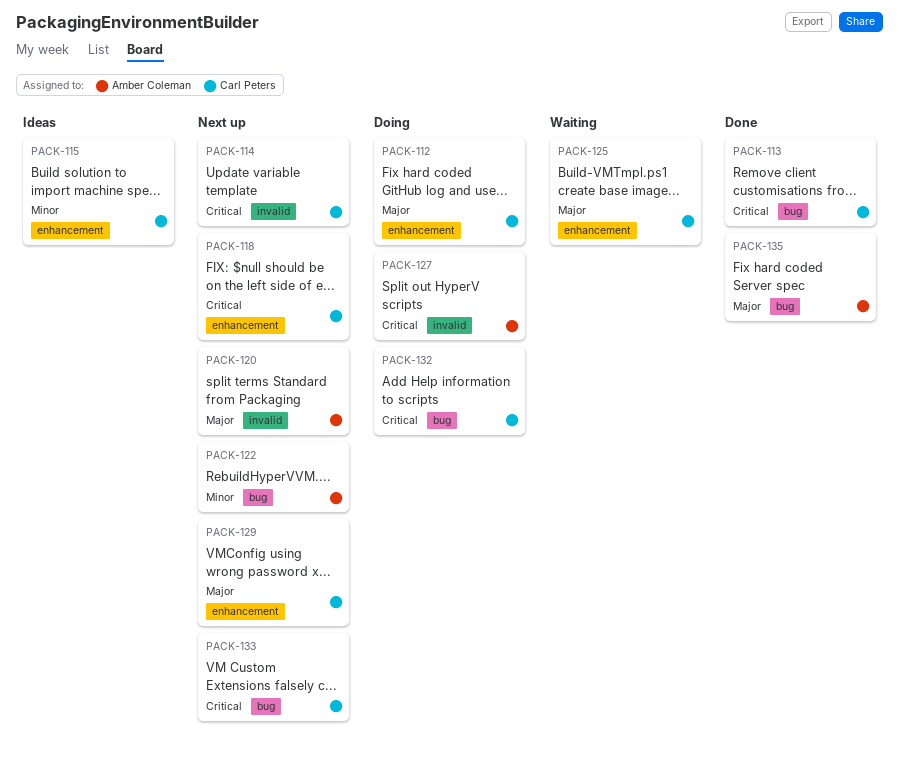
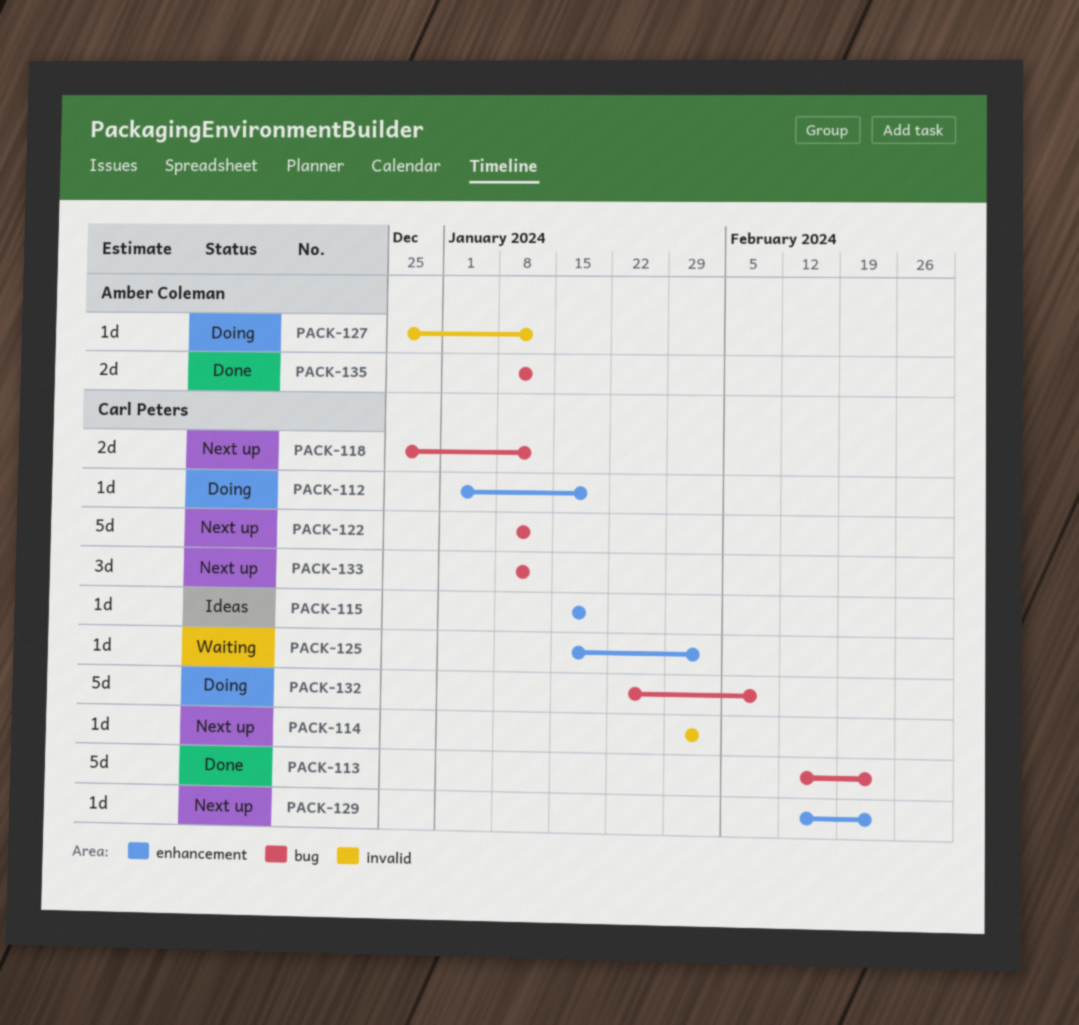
PACK-118, label: enhancement -> bug
PACK-120: present -> none
PACK-122, owner: Amber Coleman -> Carl Peters

